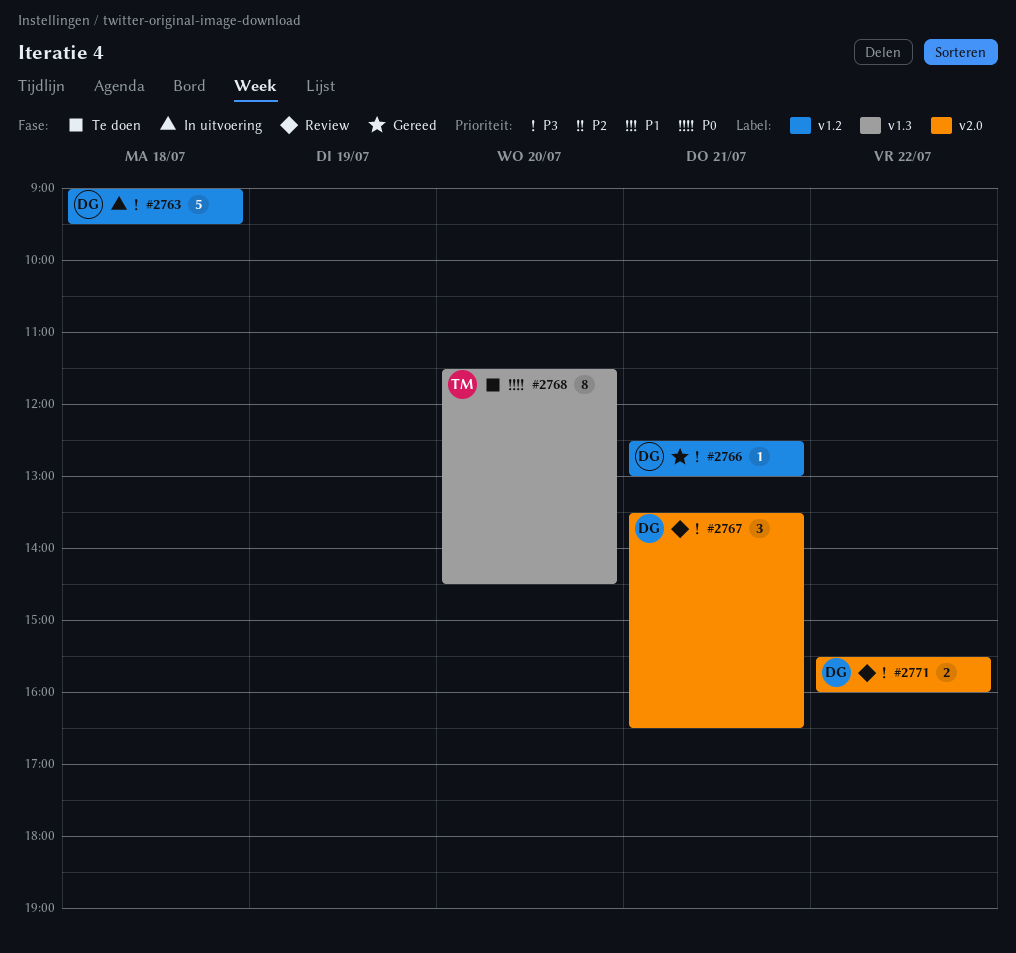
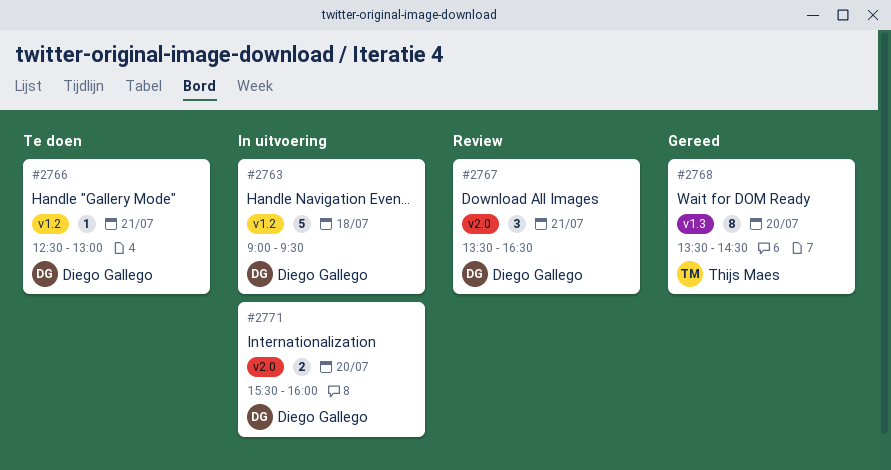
#2766, status: Gereed -> Te doen
#2768, status: Te doen -> Gereed
#2768, begins: 11:30 -> 13:30
#2771, status: Review -> In uitvoering
#2771, day: Jul 22 -> Jul 20

